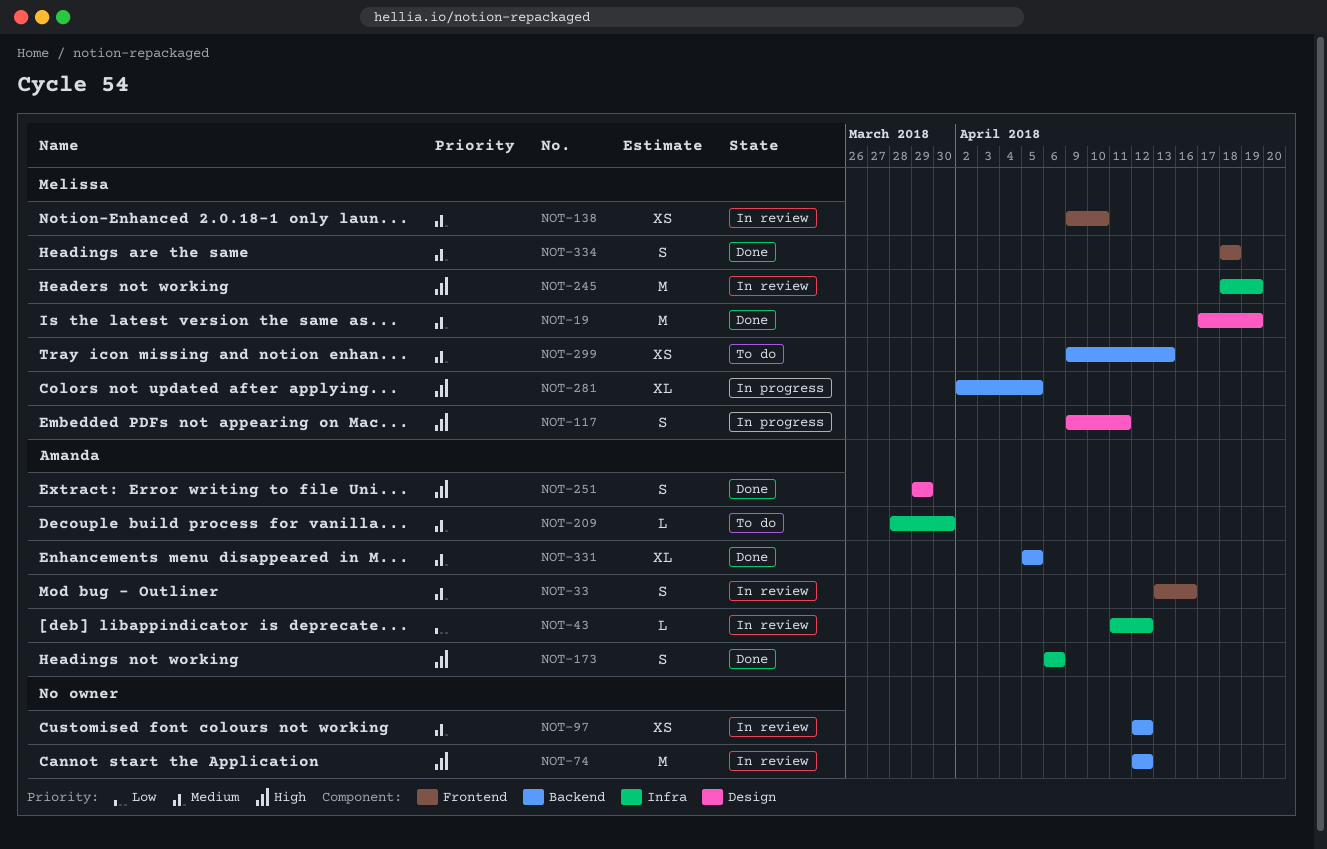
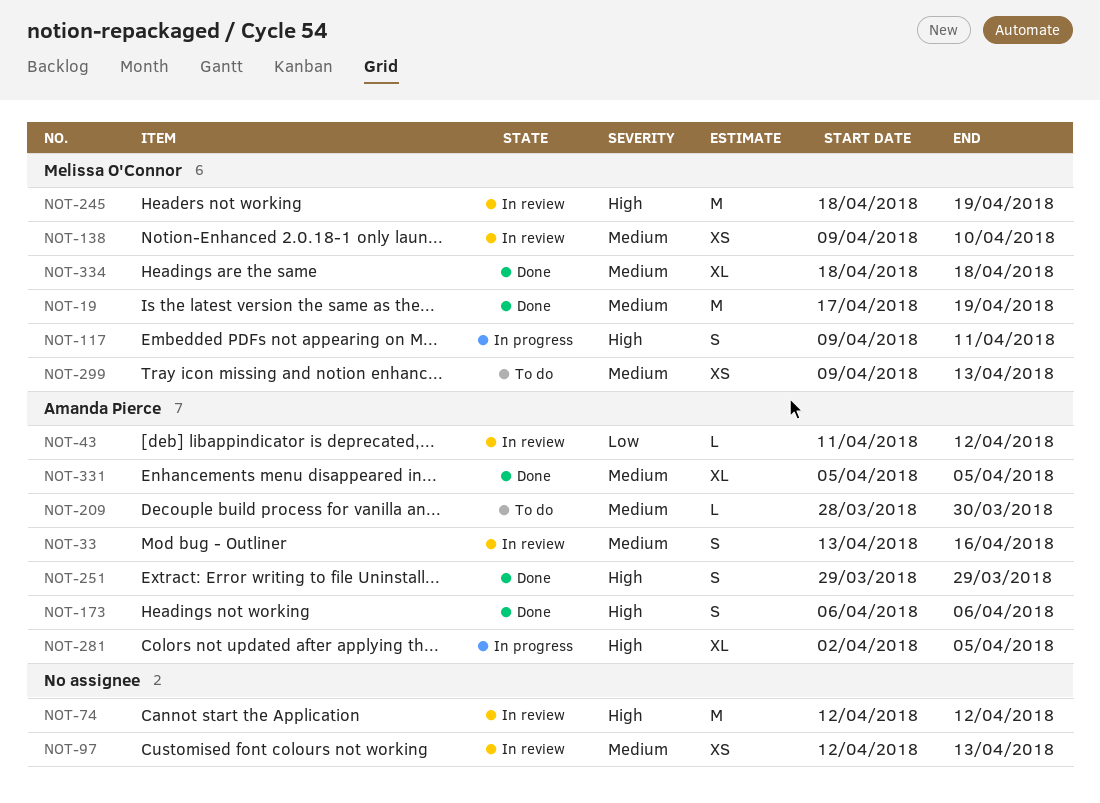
NOT-97, due: Apr 12 -> Apr 13
NOT-281, owner: Melissa O'Connor -> Amanda Pierce
NOT-334, estimate: S -> XL

